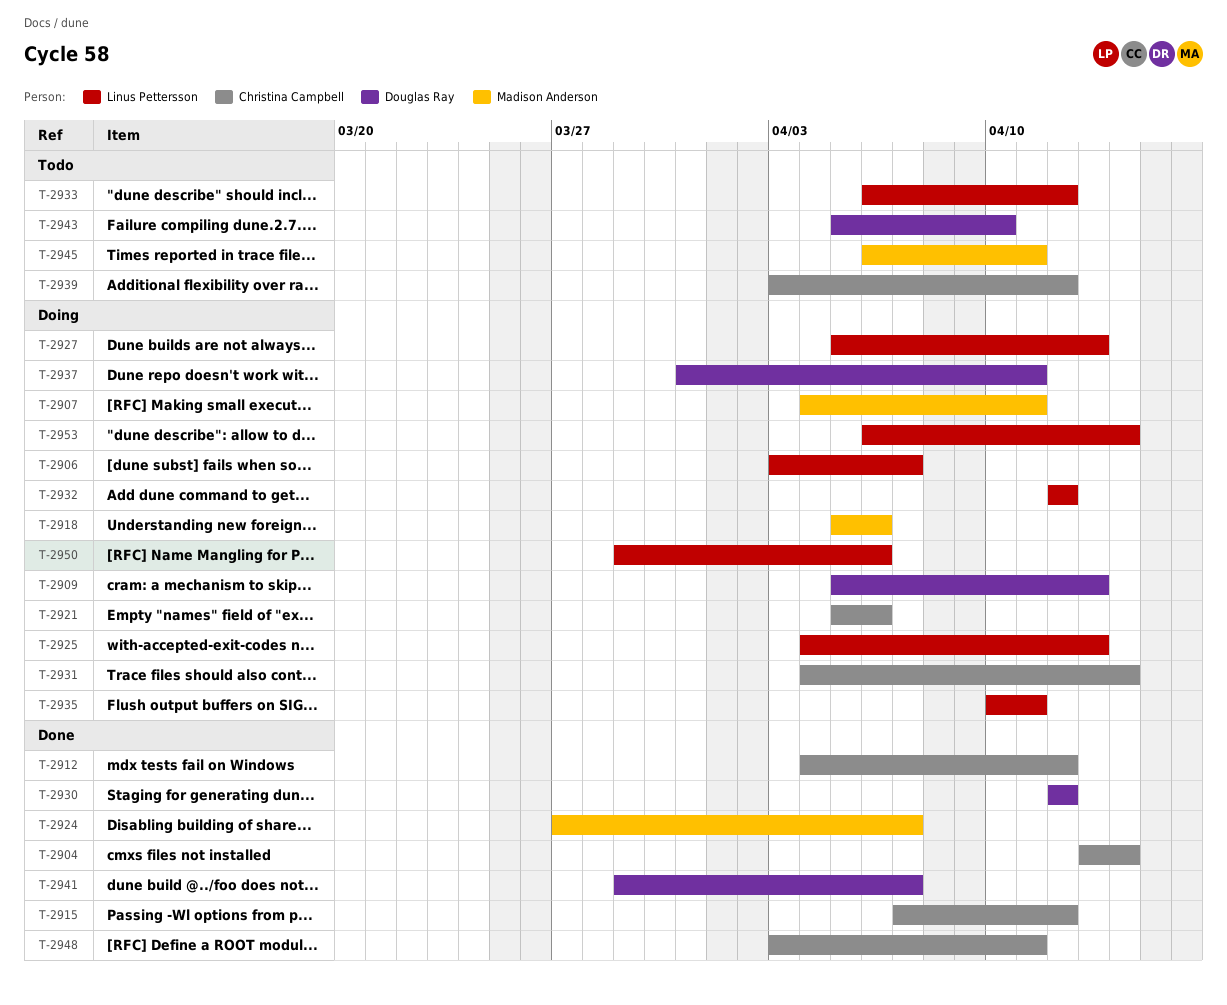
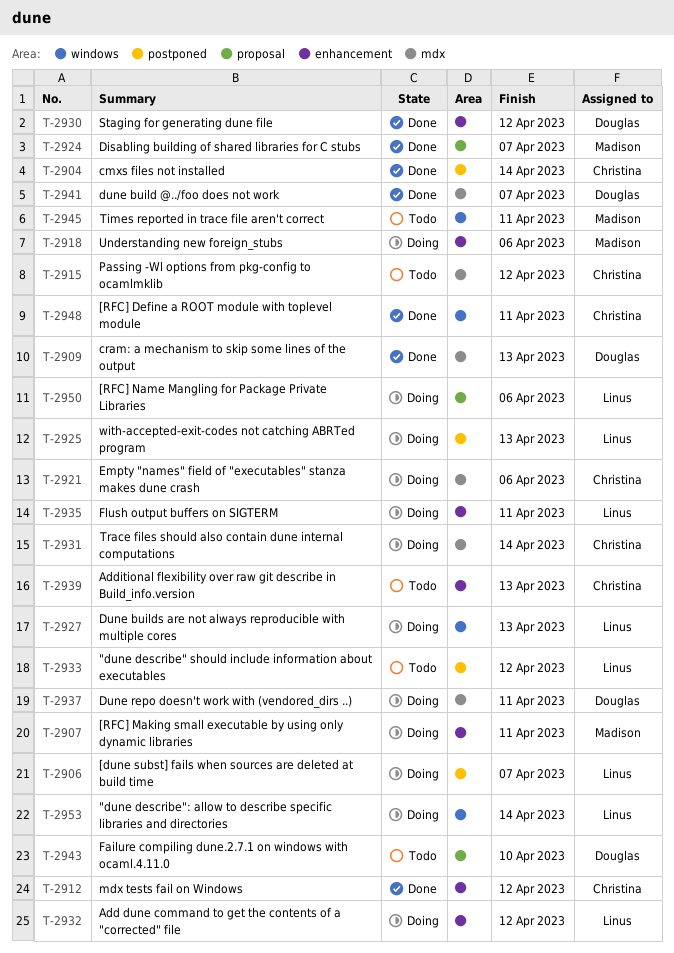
T-2909, status: Doing -> Done
T-2915, status: Done -> Todo
T-2939, due: Apr 12 -> Apr 13

